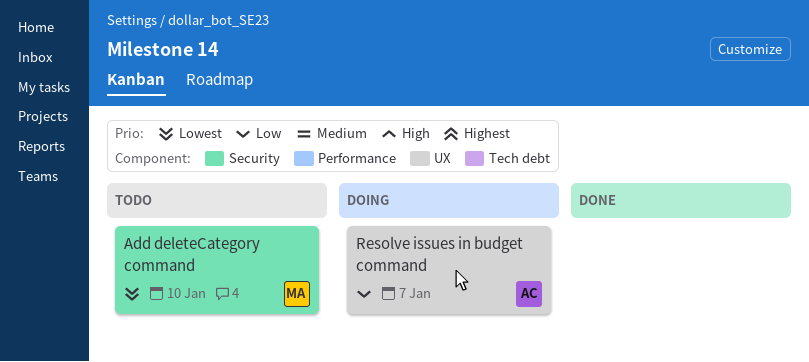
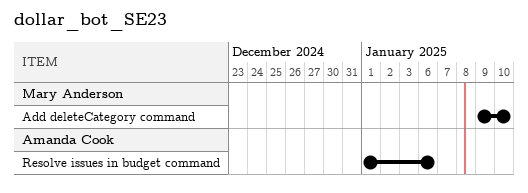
Resolve issues in budget command, due: Jan 7 -> Jan 6

